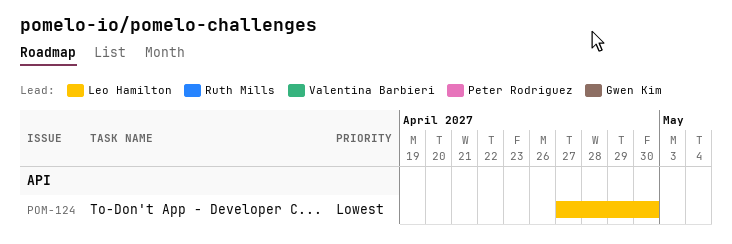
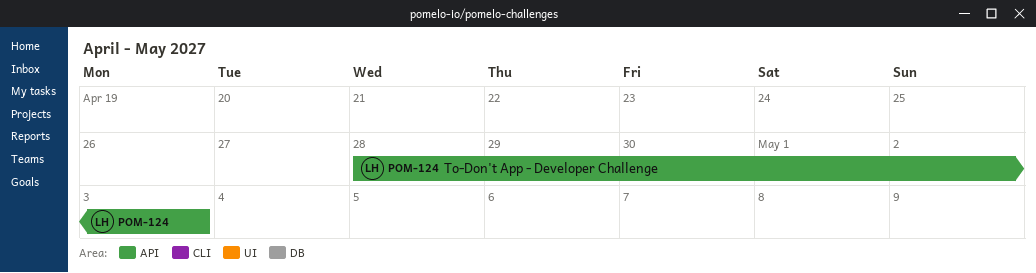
POM-124, start: Apr 27 -> Apr 28
POM-124, due: Apr 30 -> May 3

